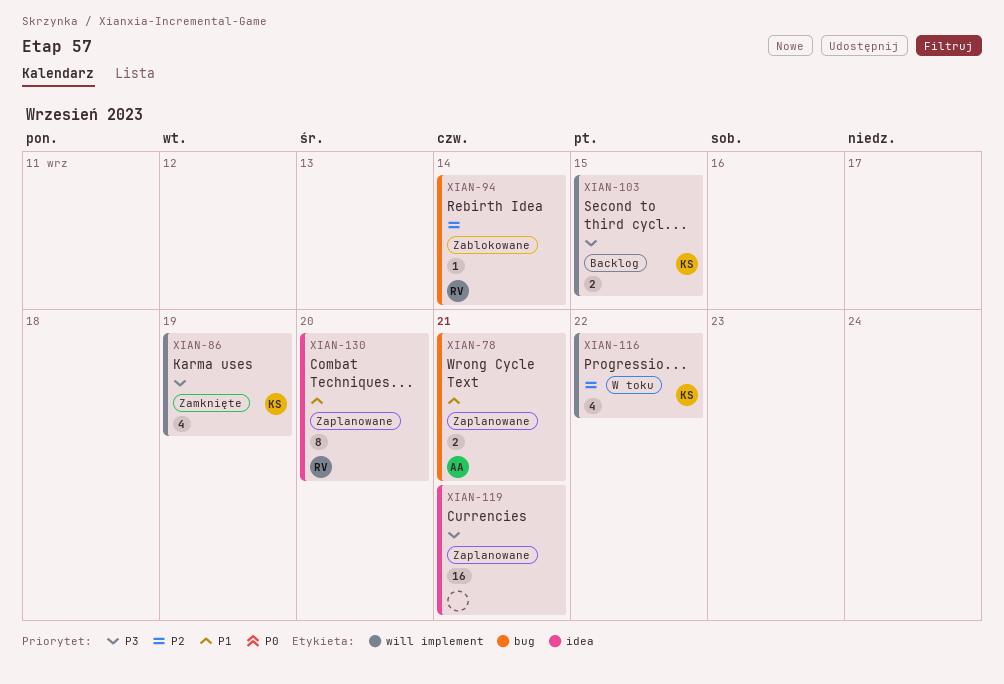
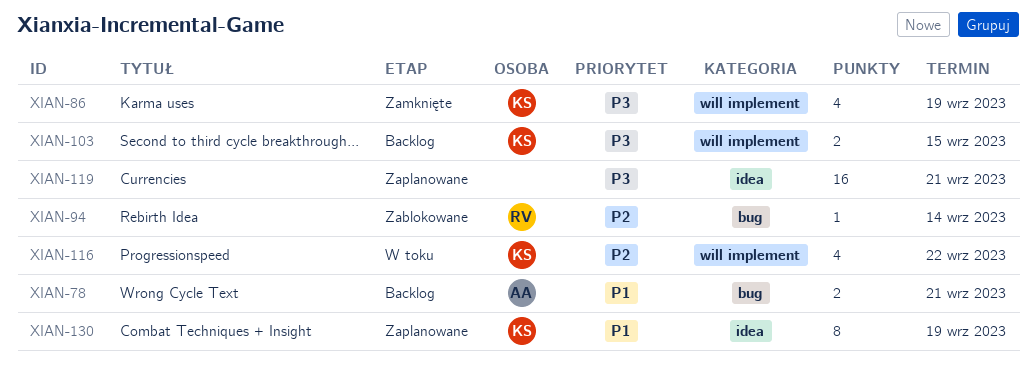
XIAN-78, status: Zaplanowane -> Backlog
XIAN-130, owner: RV -> KS
XIAN-130, due: Sep 20 -> Sep 19

